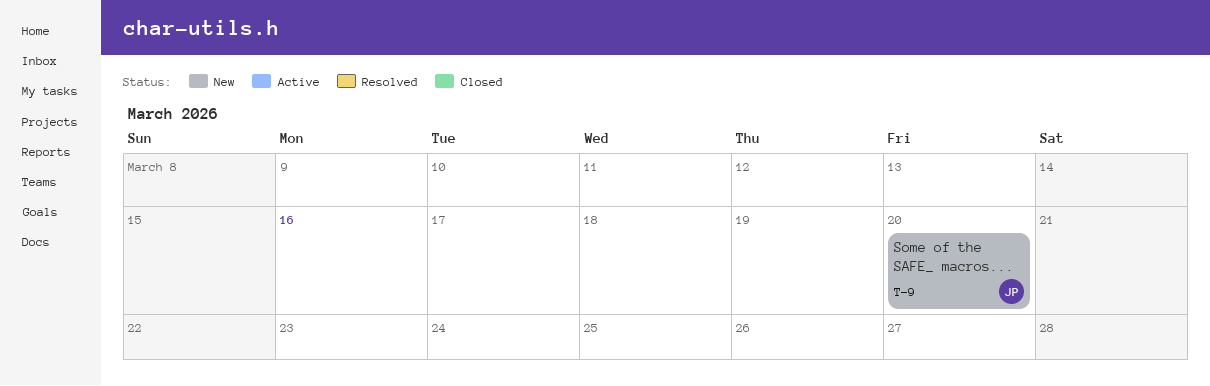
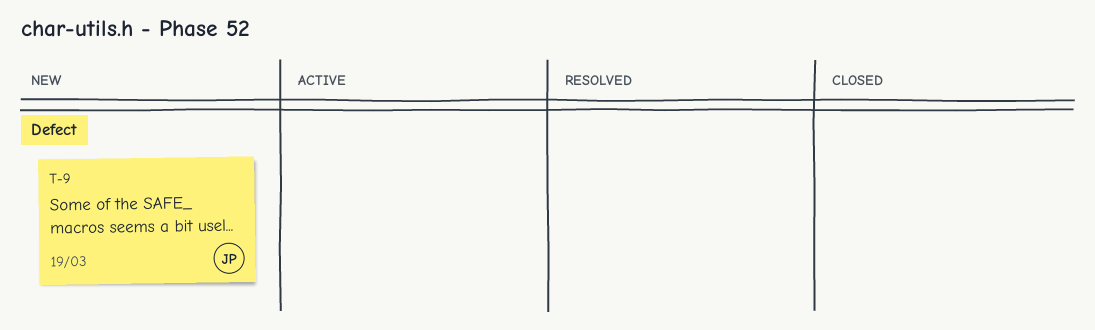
T-9, due: Mar 20 -> Mar 19

